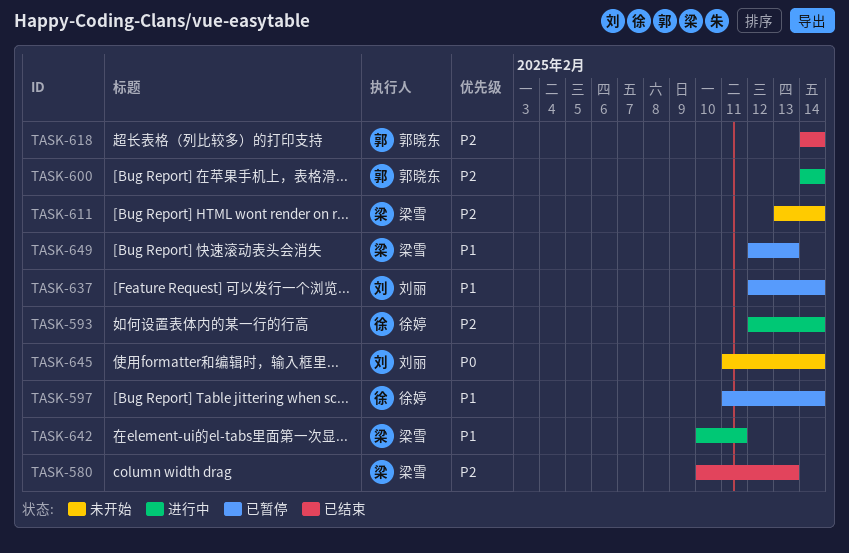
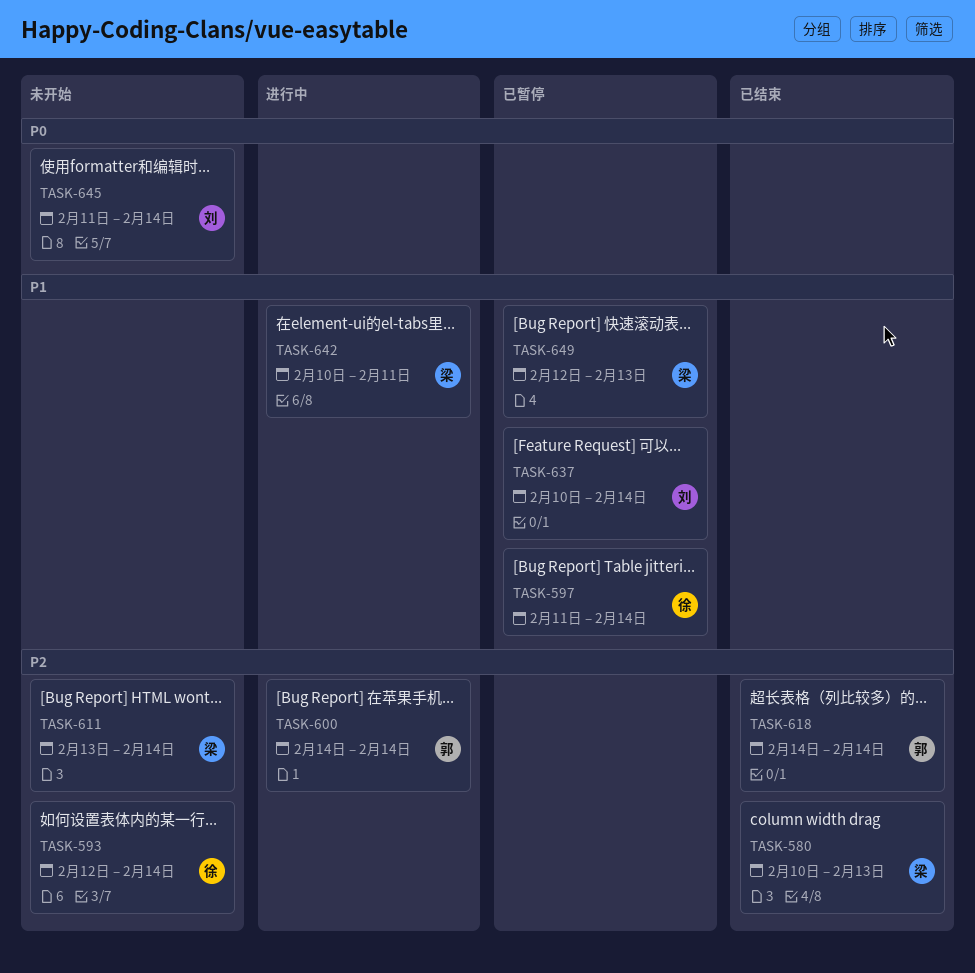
TASK-593, status: 进行中 -> 未开始
TASK-637, start: Feb 12 -> Feb 10

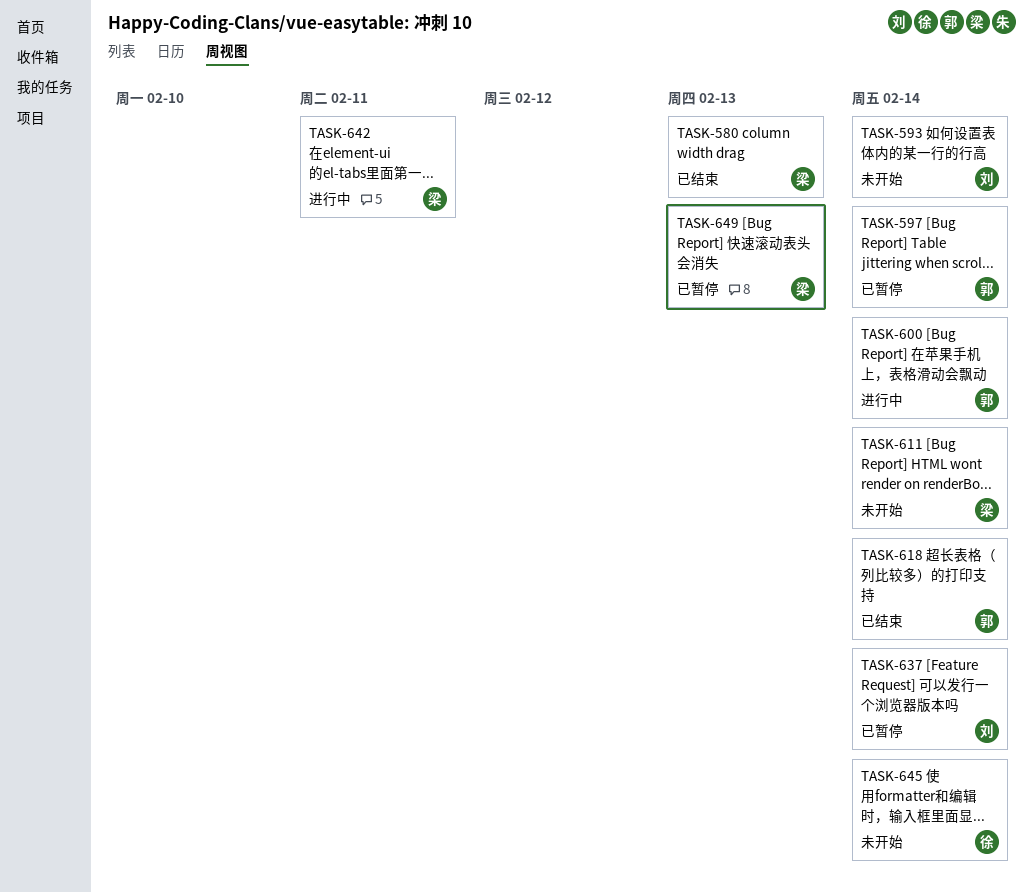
TASK-593, owner: 徐 -> 刘
TASK-597, owner: 徐 -> 郭
TASK-645, owner: 刘 -> 徐

